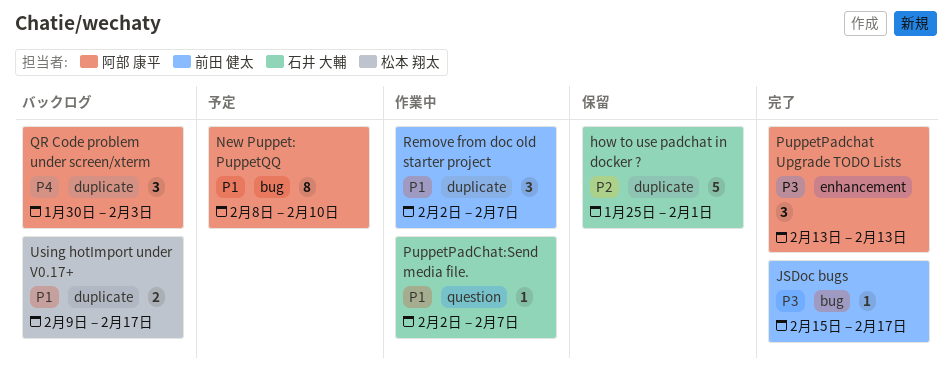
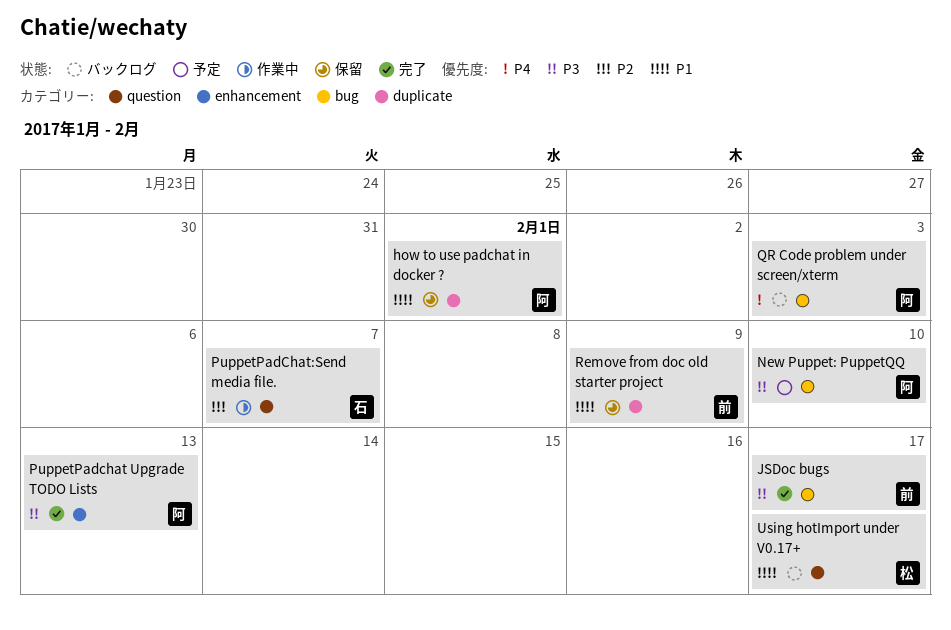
how to use padchat in docker ?, owner: 石井 大輔 -> 阿部 康平
how to use padchat in docker ?, priority: P2 -> P1
New Puppet: PuppetQQ, priority: P1 -> P3
PuppetPadChat:Send media file., priority: P1 -> P2
QR Code problem under screen/xterm, label: duplicate -> bug
Remove from doc old starter project, status: 作業中 -> 保留
Remove from doc old starter project, due: Feb 7 -> Feb 9
Using hotImport under V0.17+, label: duplicate -> question

